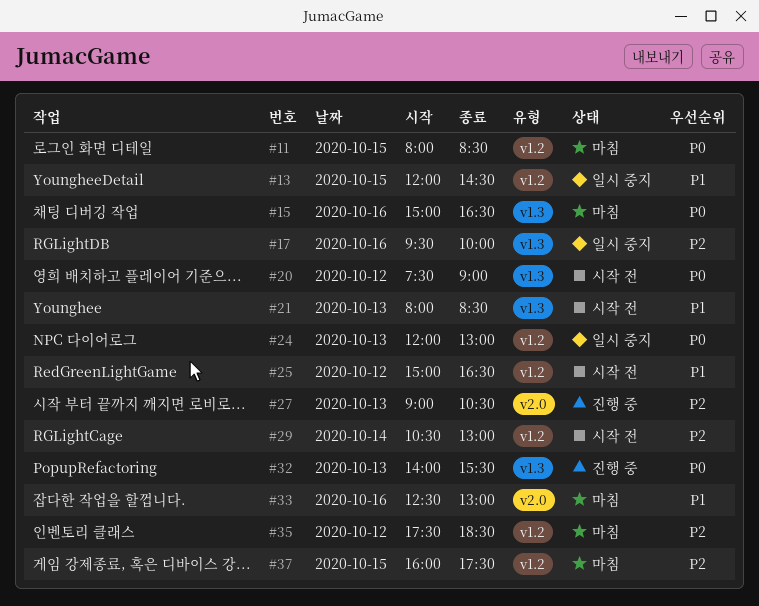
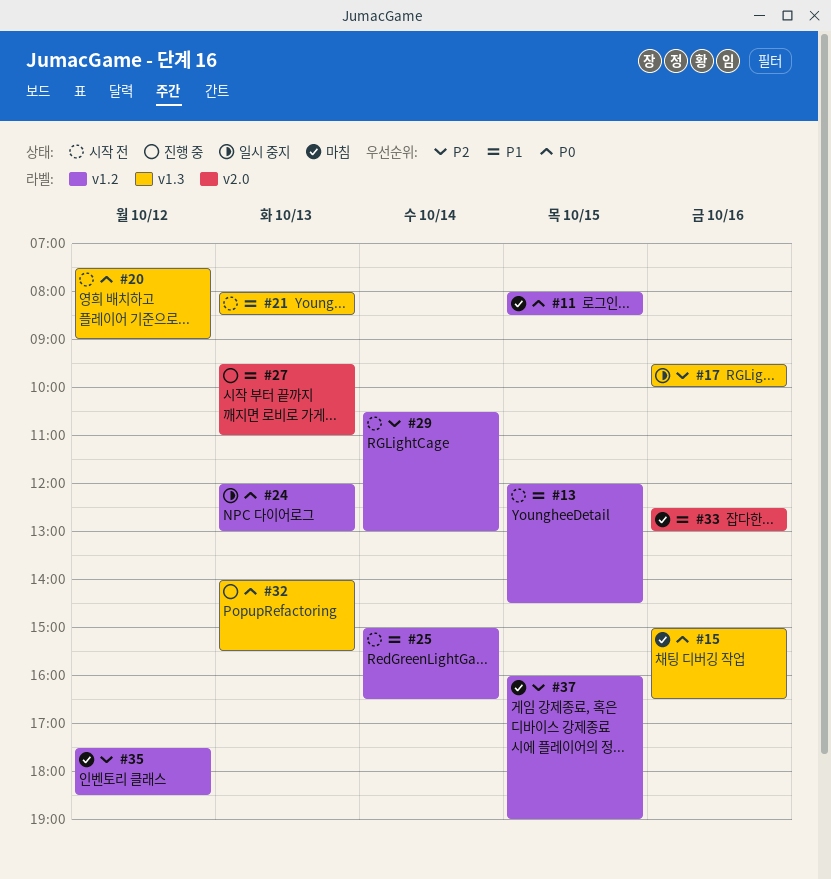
#13, status: 일시 중지 -> 시작 전
#25, day: Oct 12 -> Oct 14
#27, priority: P2 -> P1
#27, begins: 09:00 -> 09:30
#27, ends: 10:30 -> 11:00
#37, ends: 17:30 -> 19:00

